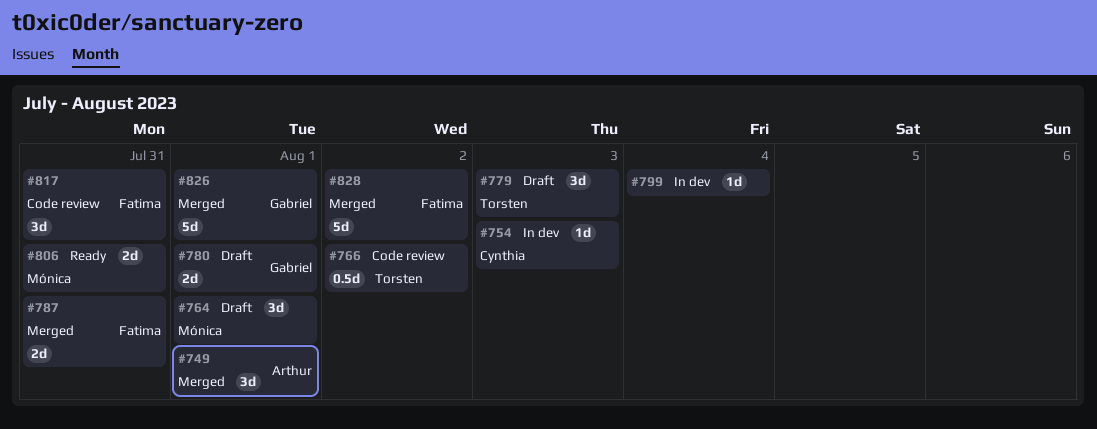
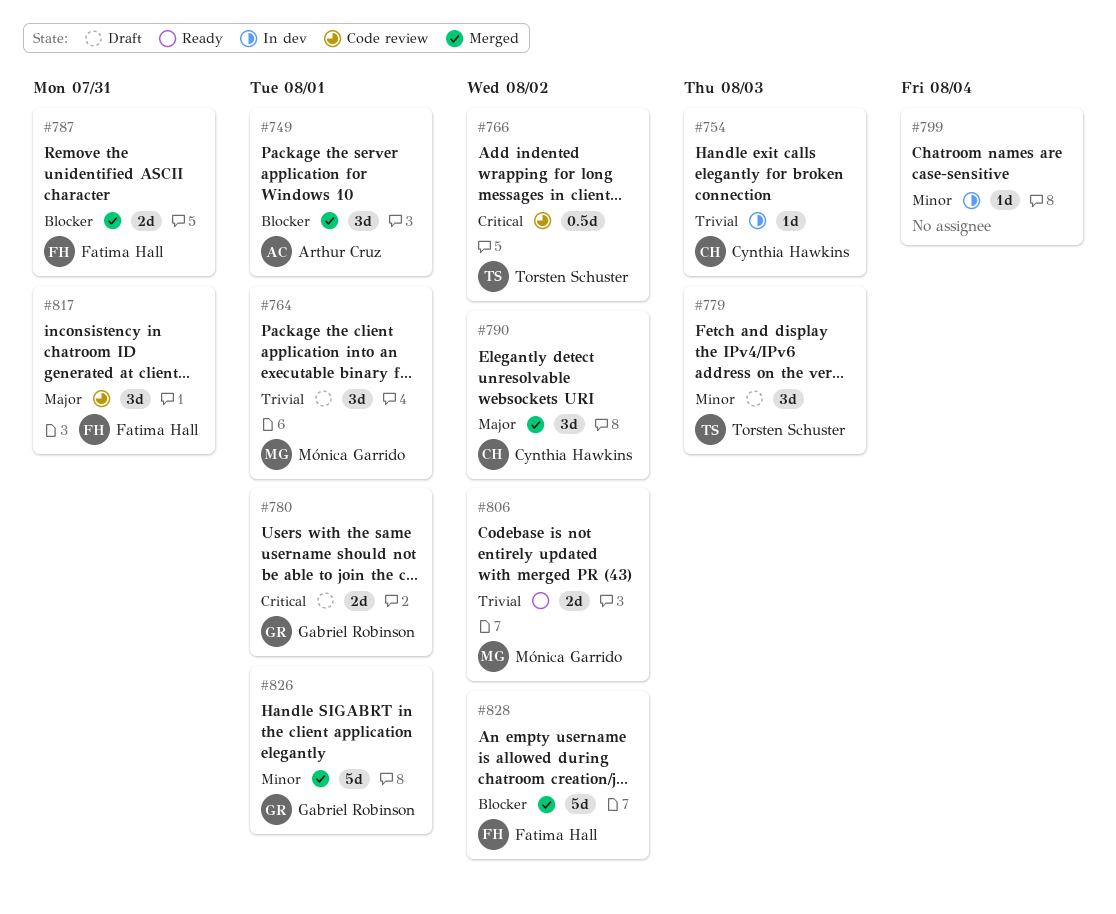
#790: none -> present
#806, due: Jul 31 -> Aug 2

